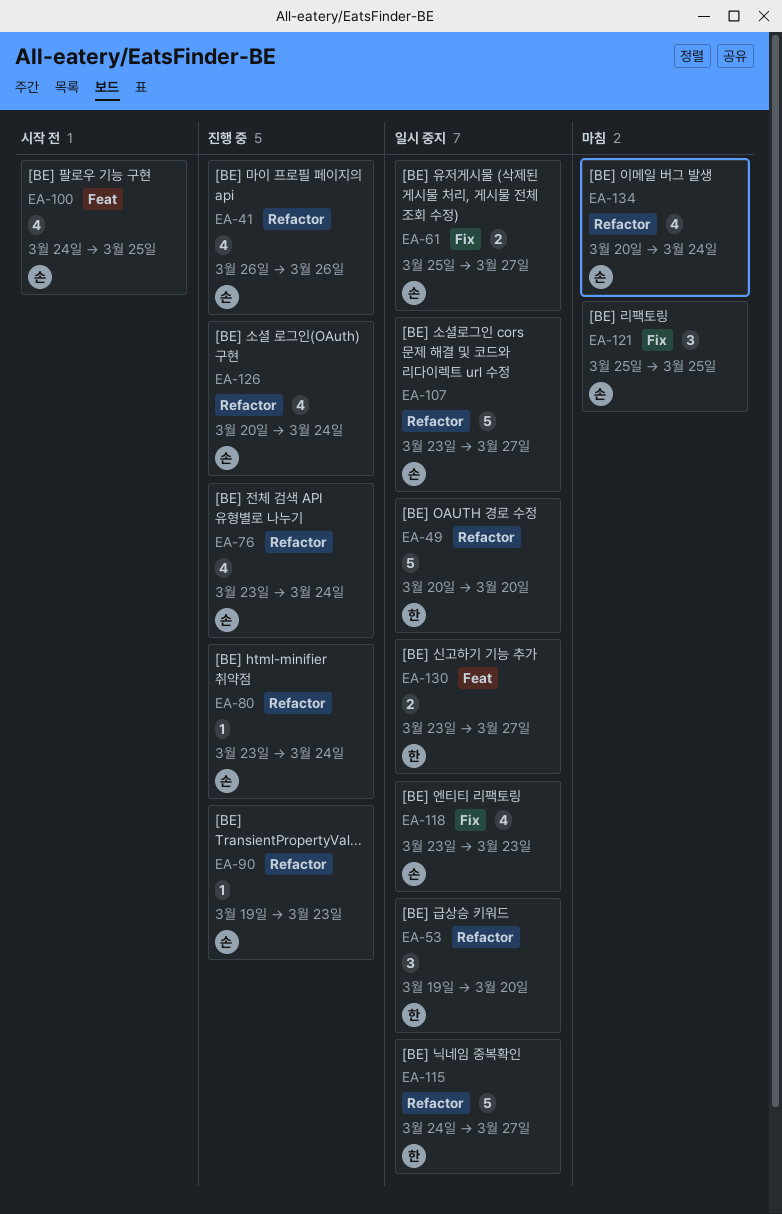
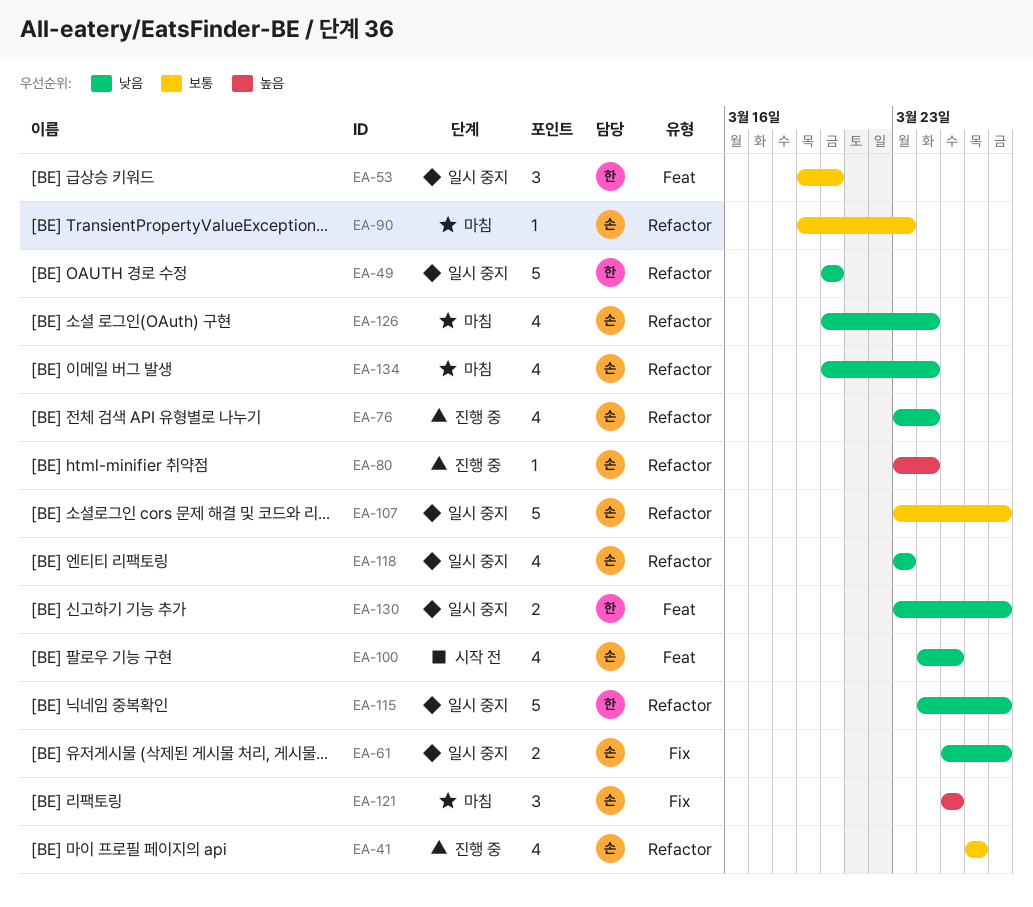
EA-53, label: Refactor -> Feat
EA-90, status: 진행 중 -> 마침
EA-118, label: Fix -> Refactor
EA-126, status: 진행 중 -> 마침

